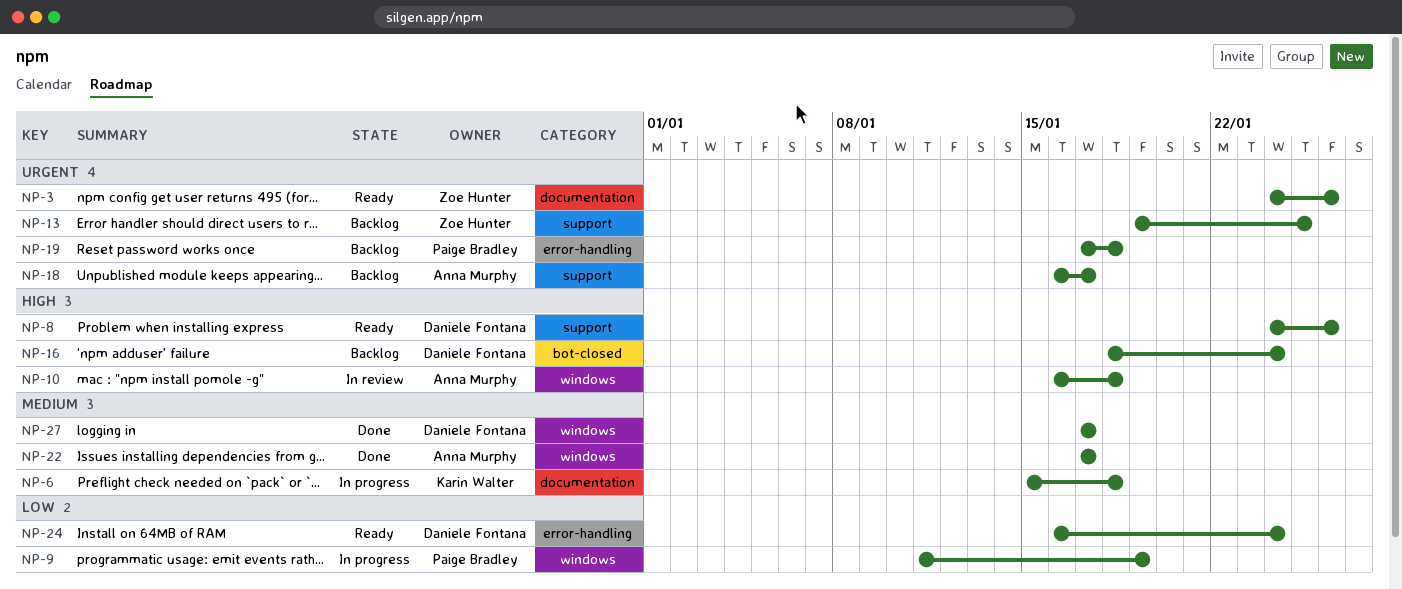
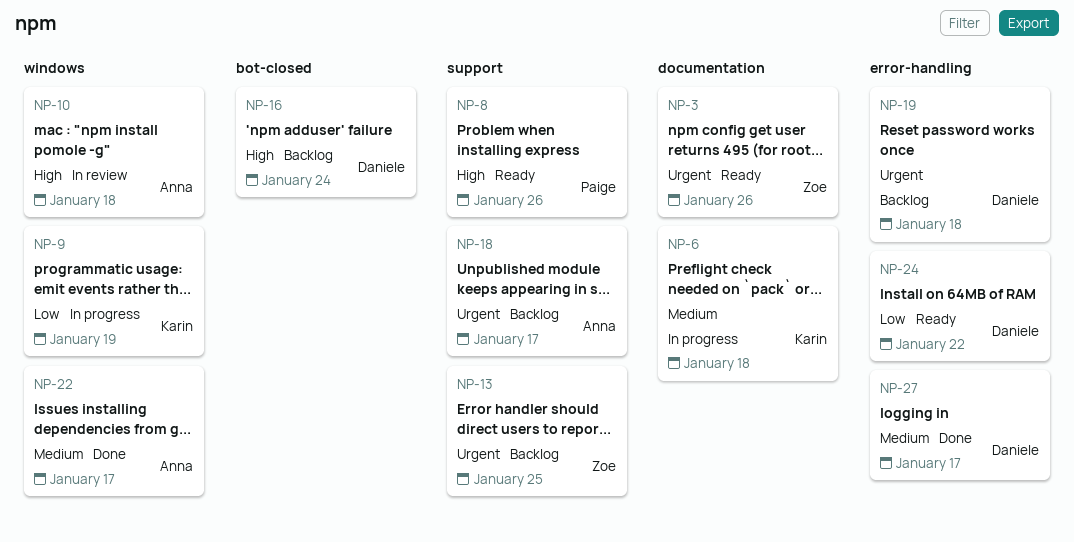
NP-8, owner: Daniele Fontana -> Paige Bradley
NP-9, owner: Paige Bradley -> Karin Walter
NP-19, owner: Paige Bradley -> Daniele Fontana
NP-24, due: Jan 24 -> Jan 22
NP-27, label: windows -> error-handling

